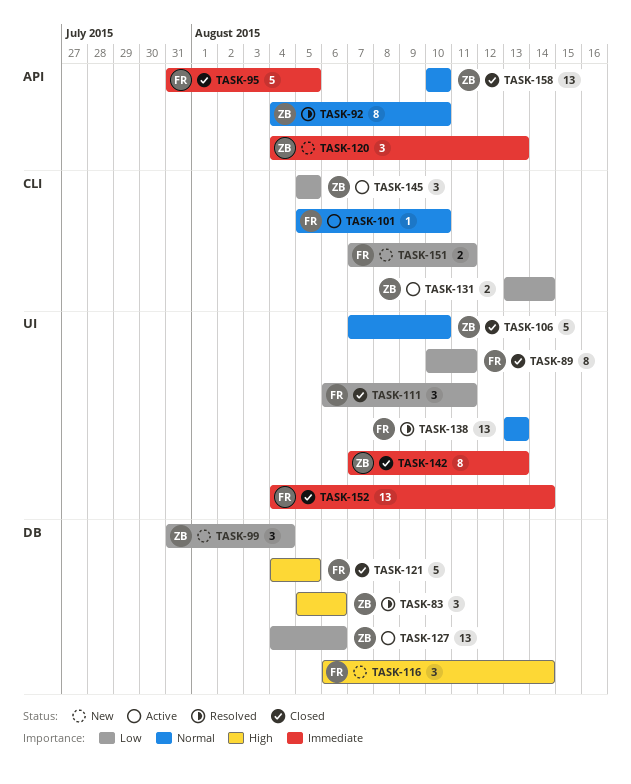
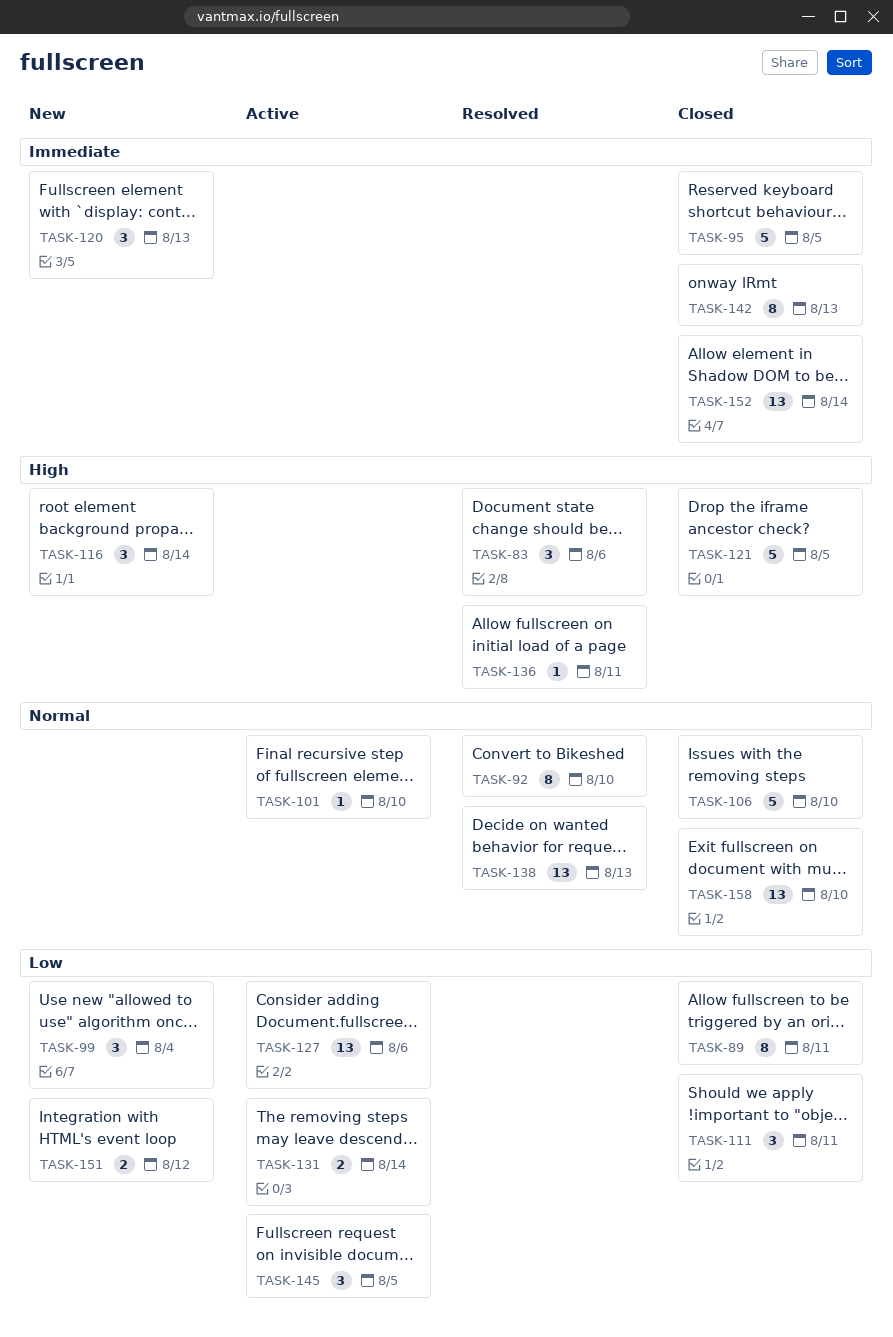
TASK-136: none -> present
TASK-151, due: Aug 11 -> Aug 12

